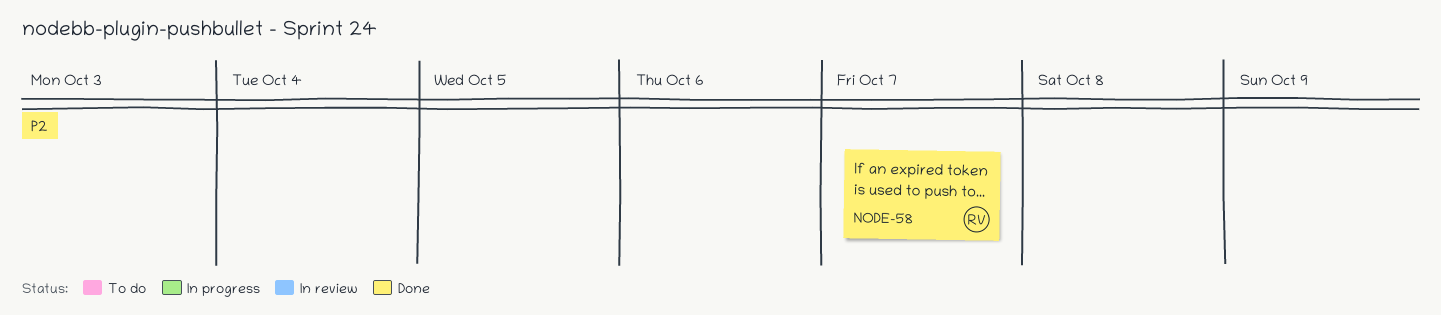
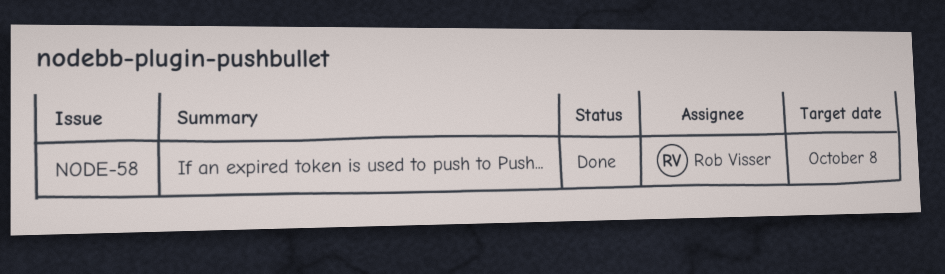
NODE-58, due: Oct 7 -> Oct 8

